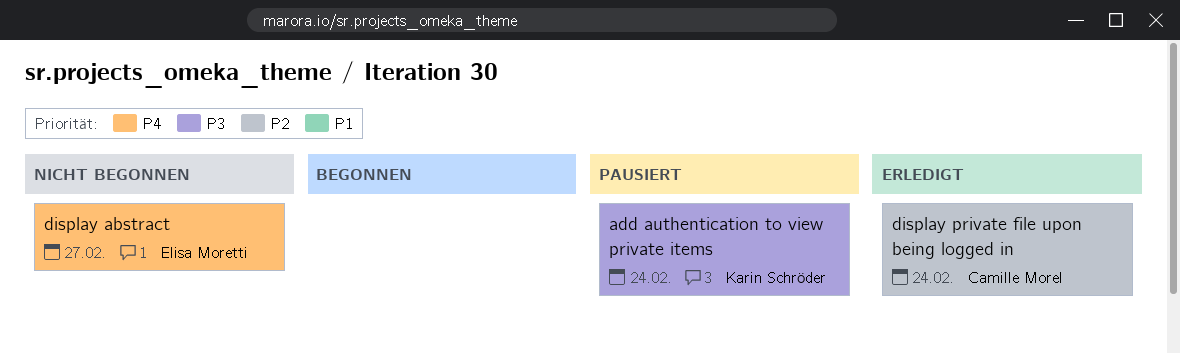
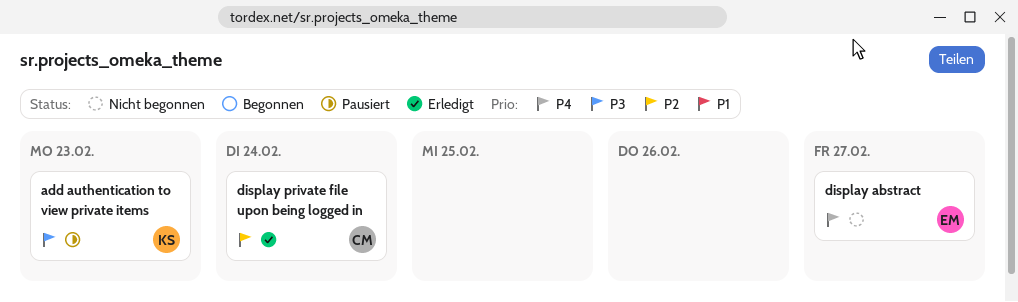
add authentication to view private items, due: Feb 24 -> Feb 23

